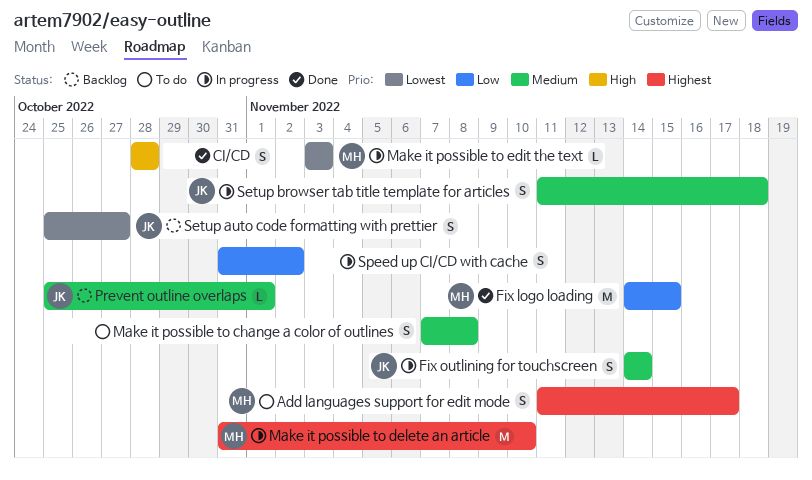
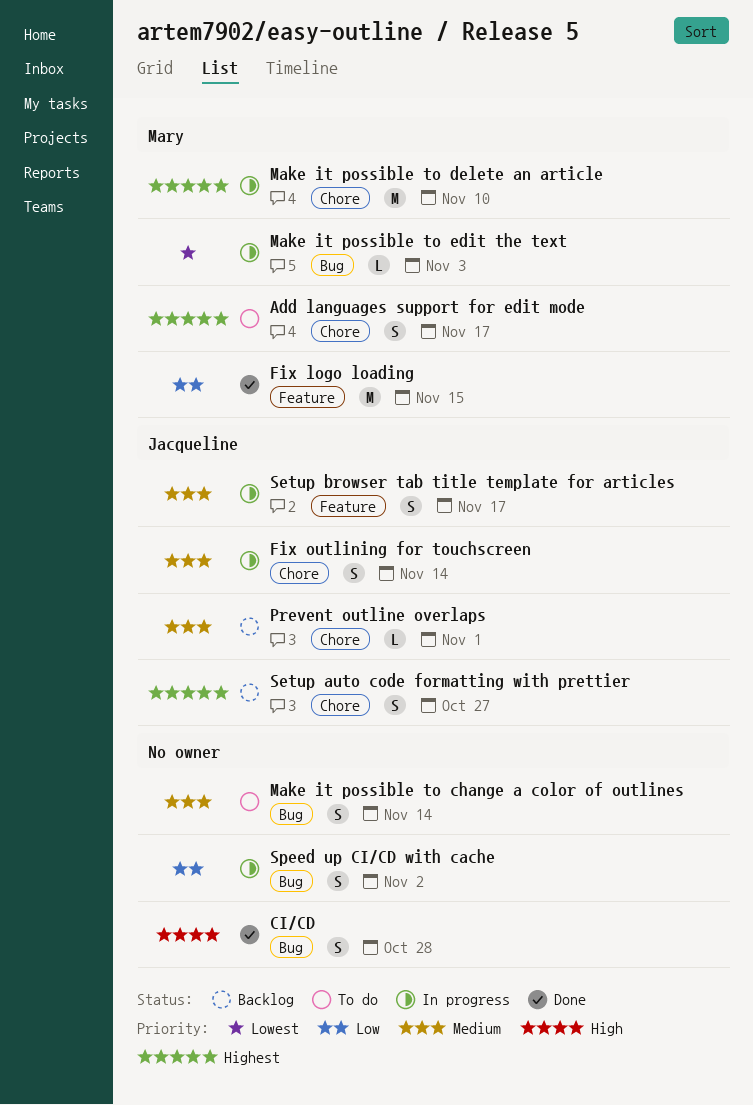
Make it possible to change a color of outlines, due: Nov 8 -> Nov 14
Setup auto code formatting with prettier, priority: Lowest -> Highest
Setup browser tab title template for articles, due: Nov 18 -> Nov 17

